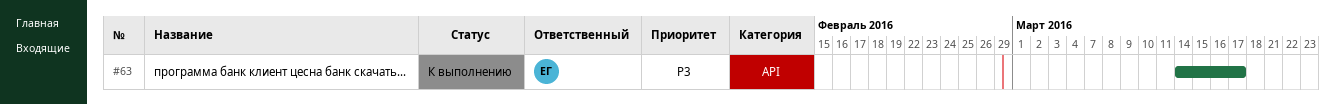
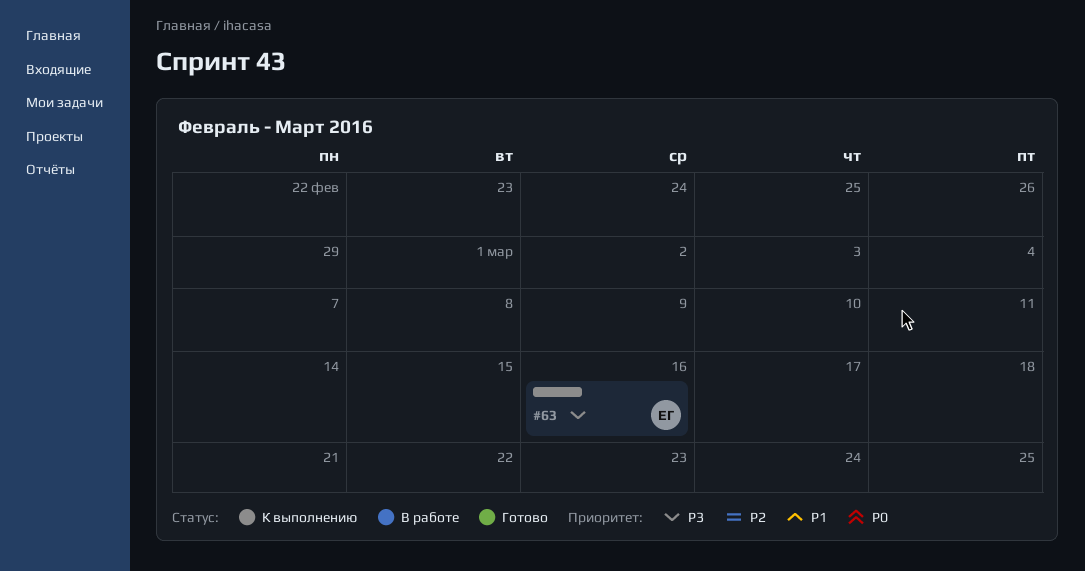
#63, due: Mar 17 -> Mar 16

